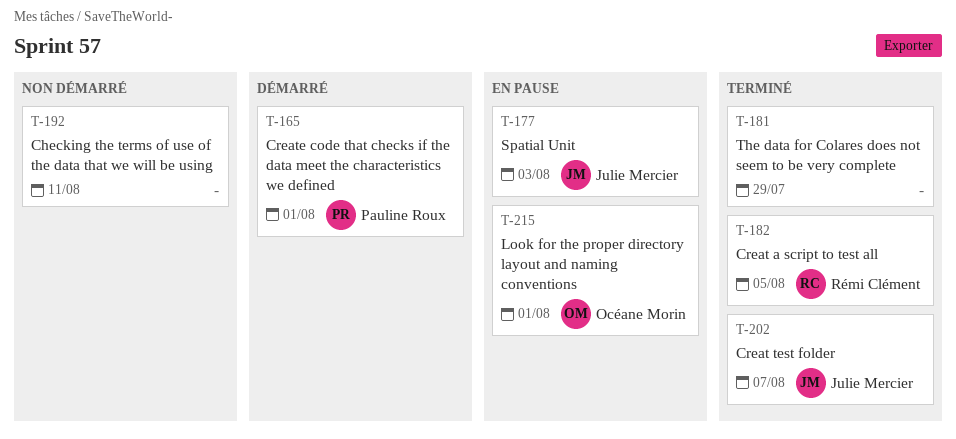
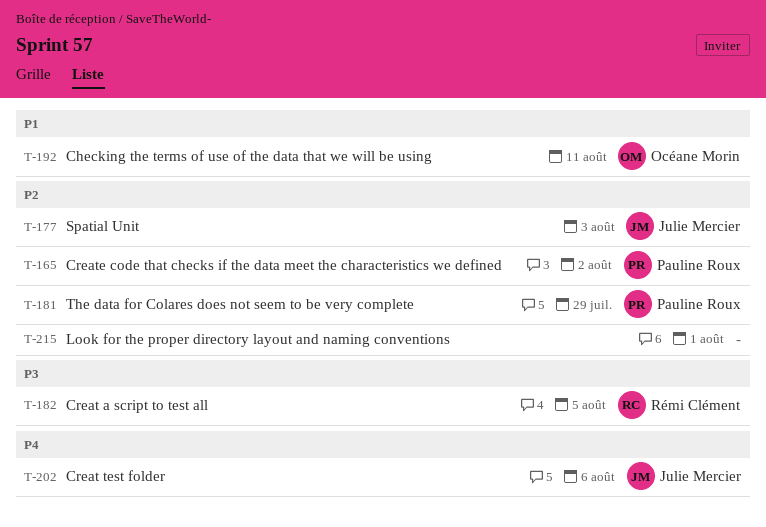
T-165, due: Aug 1 -> Aug 2
T-181, owner: none -> Pauline Roux
T-192, owner: none -> Océane Morin
T-202, due: Aug 7 -> Aug 6
T-215, owner: Océane Morin -> none

